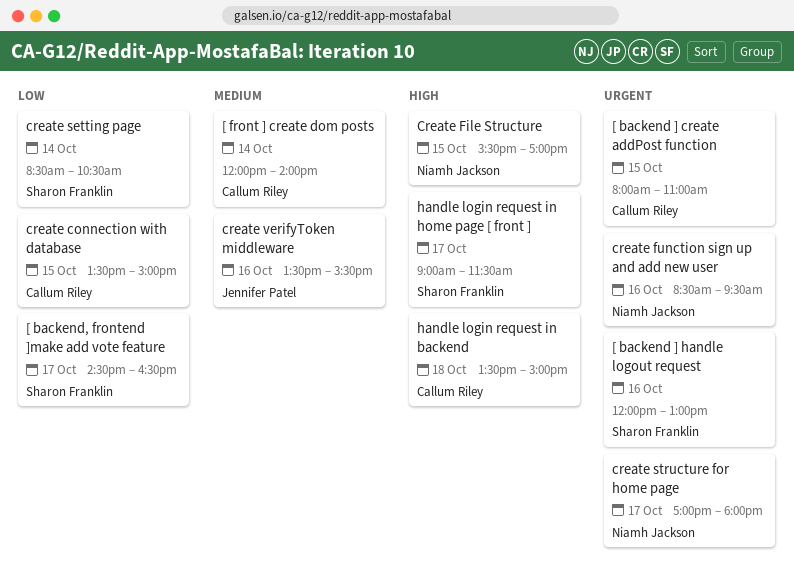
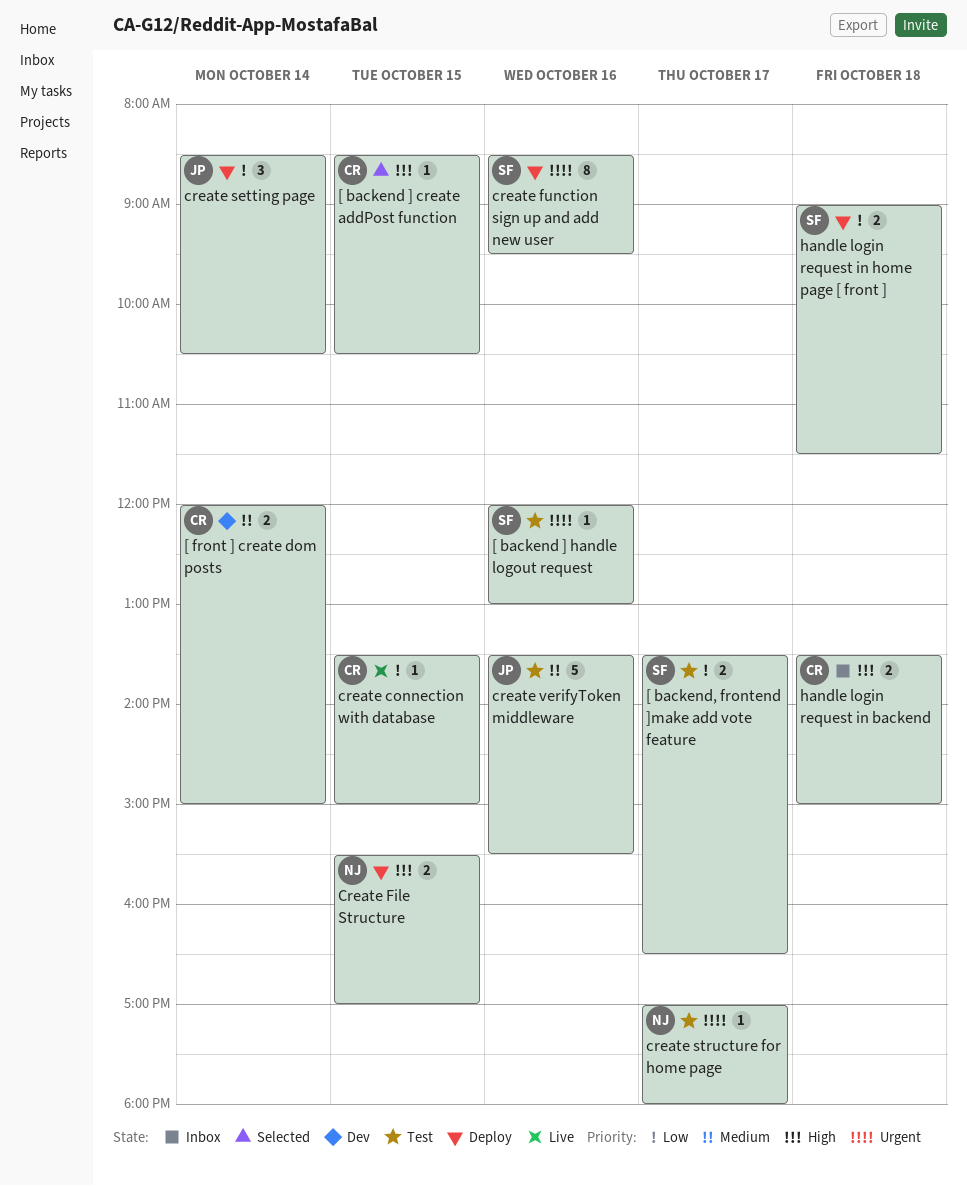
[ backend ] create addPost function, priority: Urgent -> High
[ backend ] create addPost function, begins: 08:00 -> 08:30
[ backend ] create addPost function, ends: 11:00 -> 10:30
[ backend, frontend ]make add vote feature, begins: 14:30 -> 13:30
[ front ] create dom posts, ends: 14:00 -> 15:00
create function sign up and add new user, owner: Niamh Jackson -> Sharon Franklin
create setting page, owner: Sharon Franklin -> Jennifer Patel
handle login request in home page [ front ], priority: High -> Low
handle login request in home page [ front ], day: Oct 17 -> Oct 18

